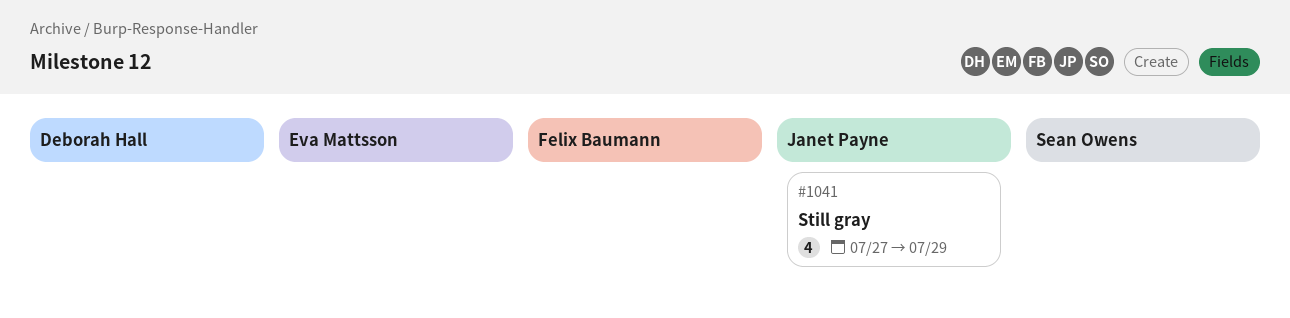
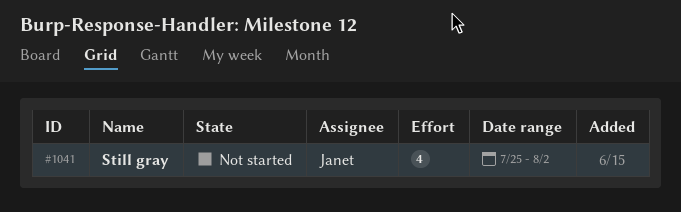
#1041, start: Jul 27 -> Jul 25
#1041, due: Jul 29 -> Aug 2

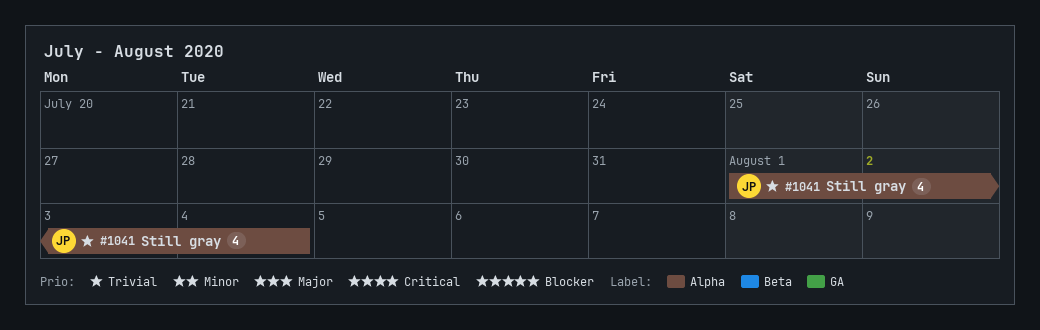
#1041, start: Jul 25 -> Aug 1
#1041, due: Aug 2 -> Aug 4

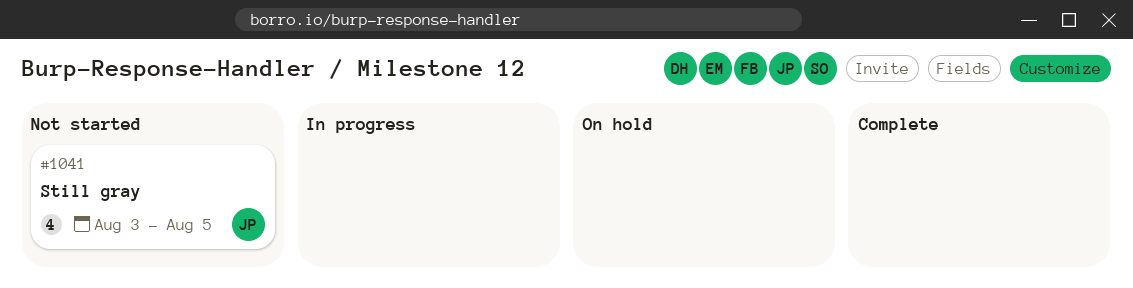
#1041, start: Aug 1 -> Aug 3
#1041, due: Aug 4 -> Aug 5

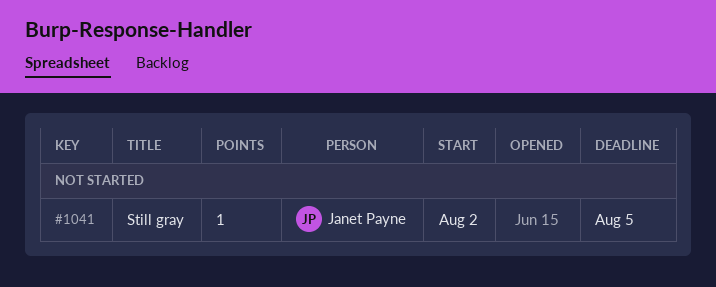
#1041, estimate: 4 -> 1
#1041, start: Aug 3 -> Aug 2

